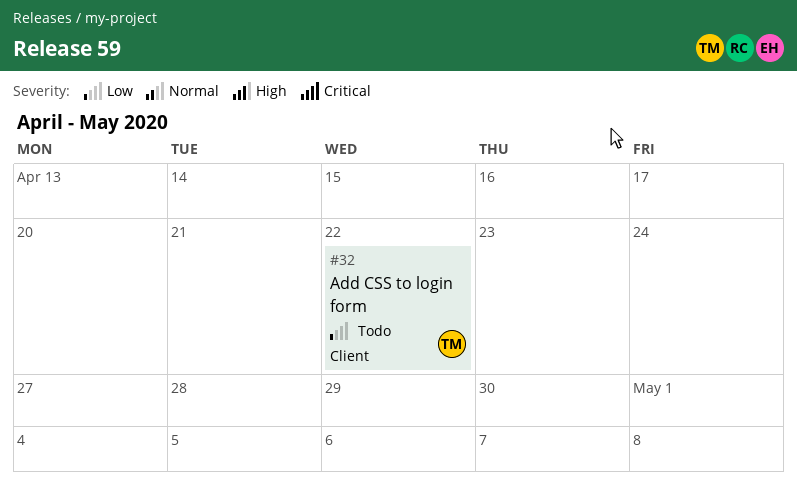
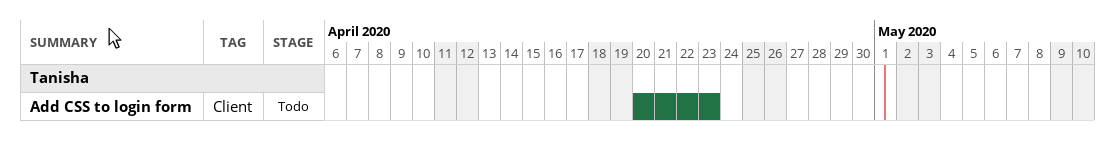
Add CSS to login form, due: Apr 22 -> Apr 23

